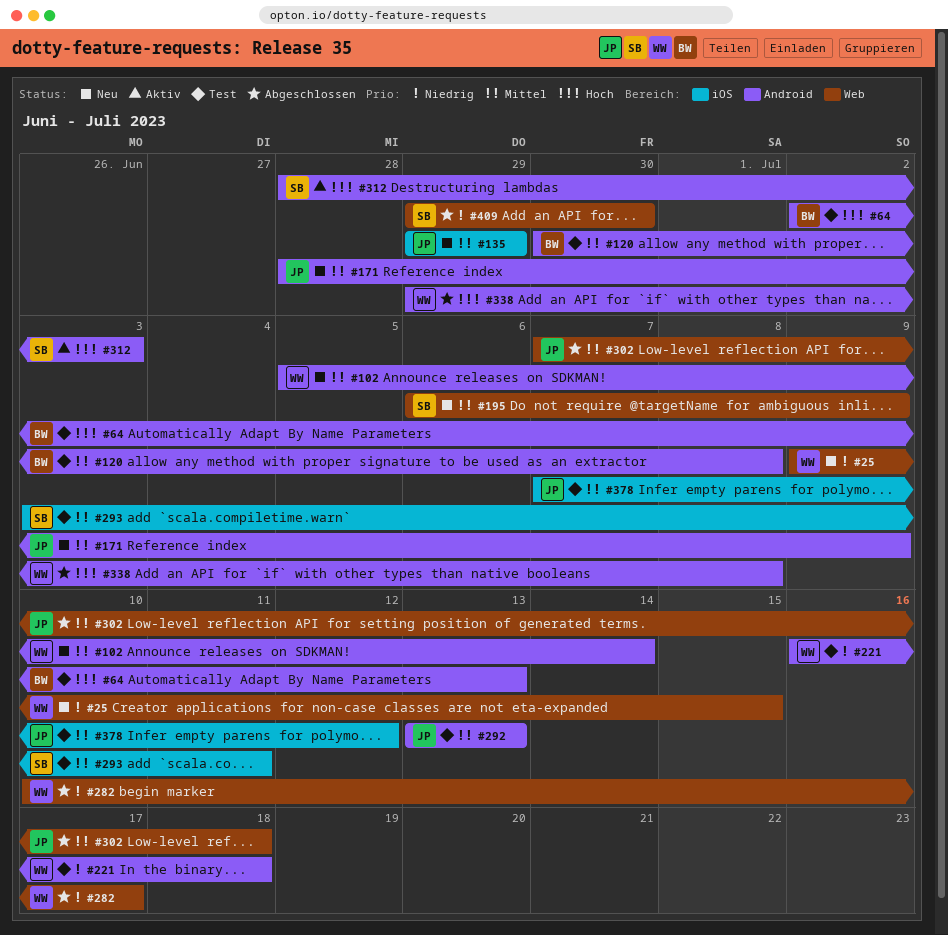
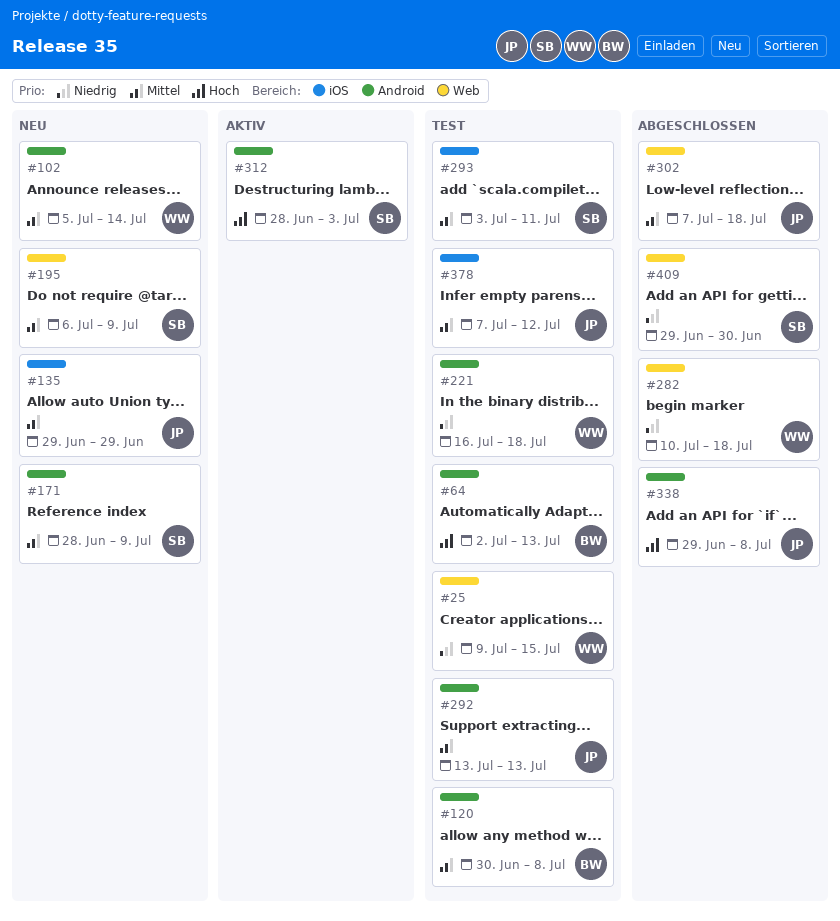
#25, status: Neu -> Test
#171, owner: JP -> SB
#282, due: Jul 17 -> Jul 18
#338, owner: WW -> JP

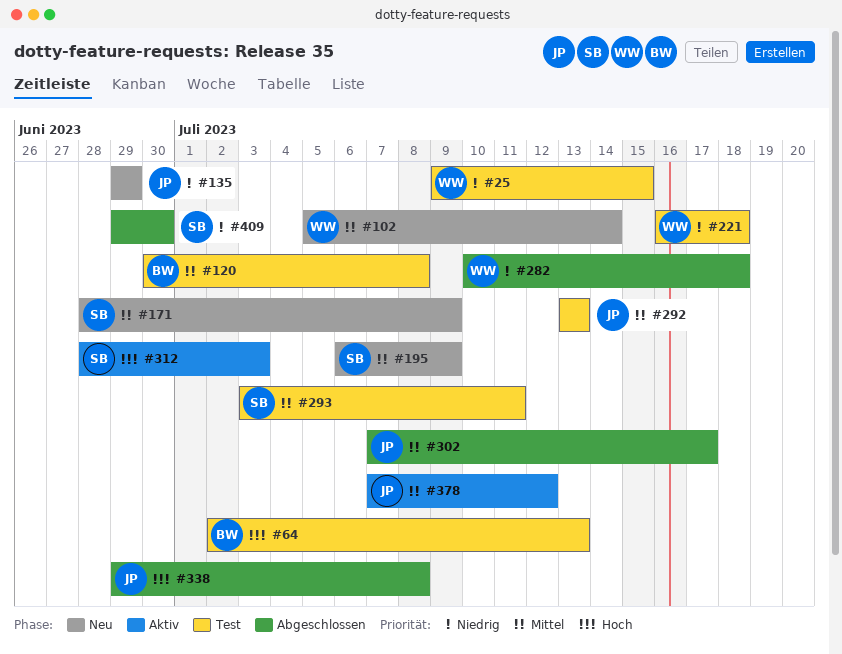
#135, priority: Mittel -> Niedrig
#302, due: Jul 18 -> Jul 17
#378, status: Test -> Aktiv

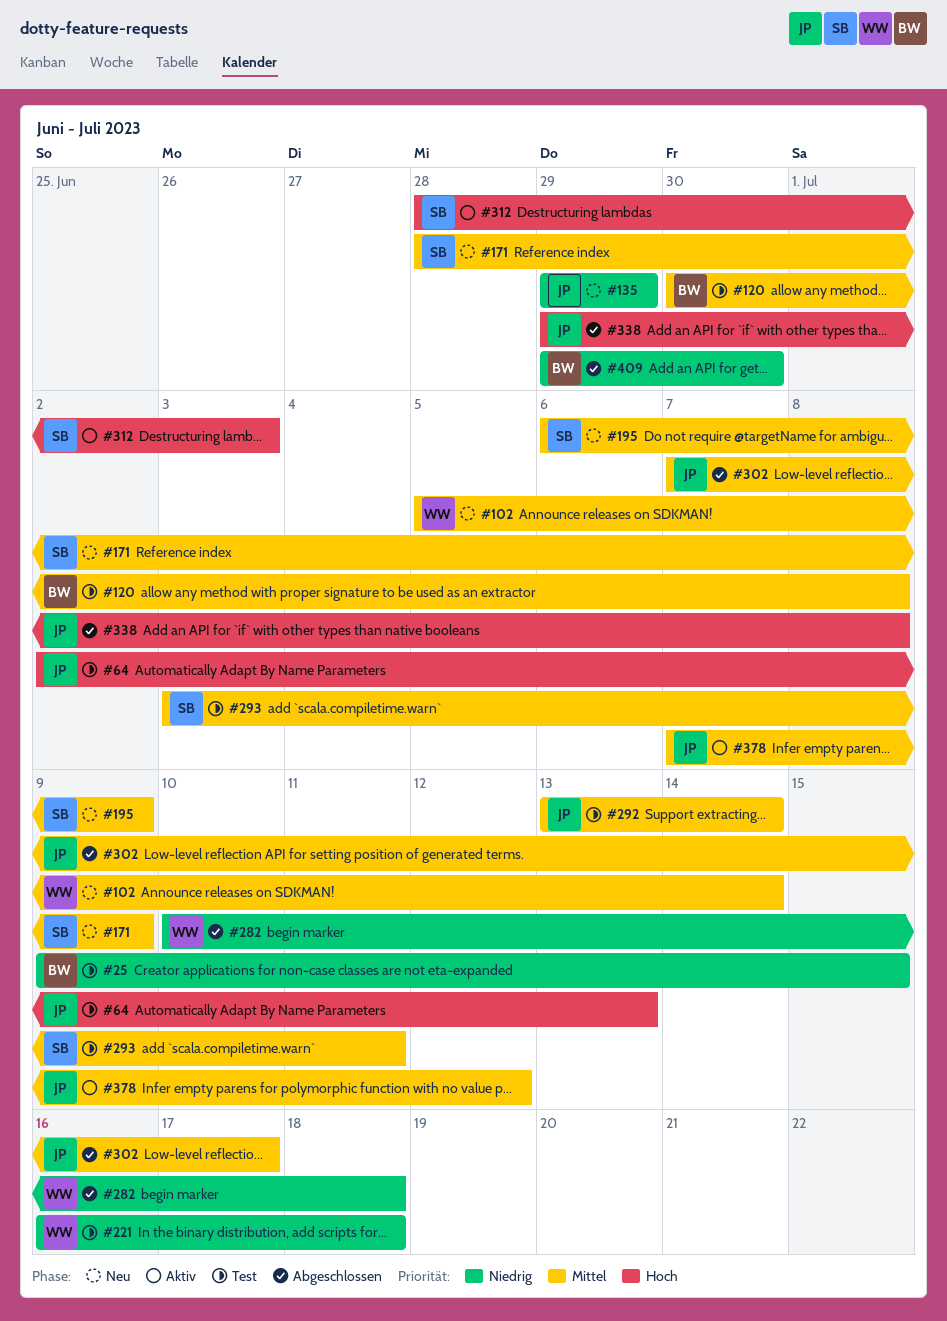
#25, owner: WW -> BW
#64, owner: BW -> JP
#292, due: Jul 13 -> Jul 14
#409, owner: SB -> BW

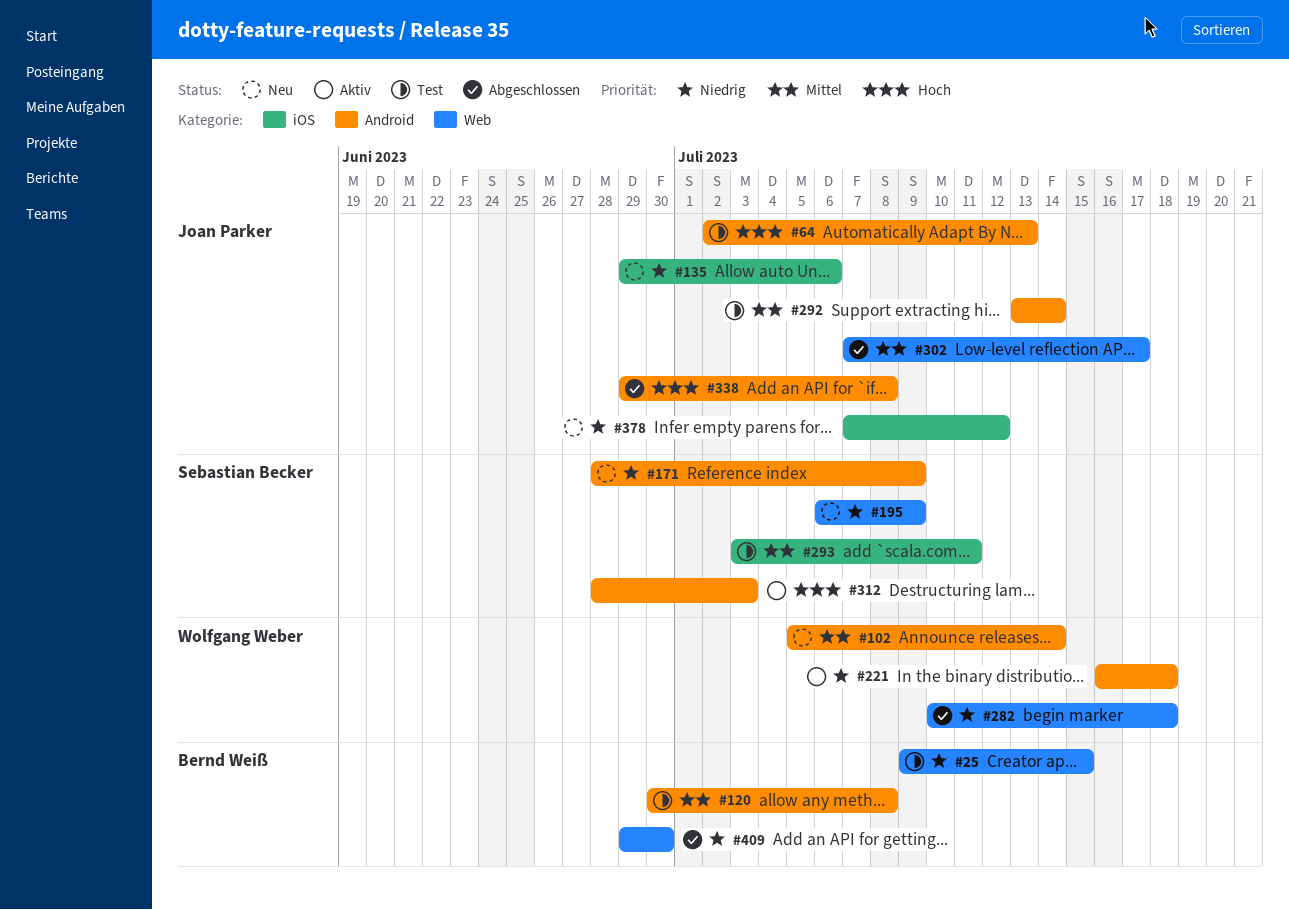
#135, due: Jun 29 -> Jul 6
#171, priority: Mittel -> Niedrig
#195, priority: Mittel -> Niedrig
#221, status: Test -> Aktiv
#378, status: Aktiv -> Neu
#378, priority: Mittel -> Niedrig

